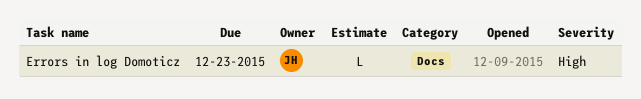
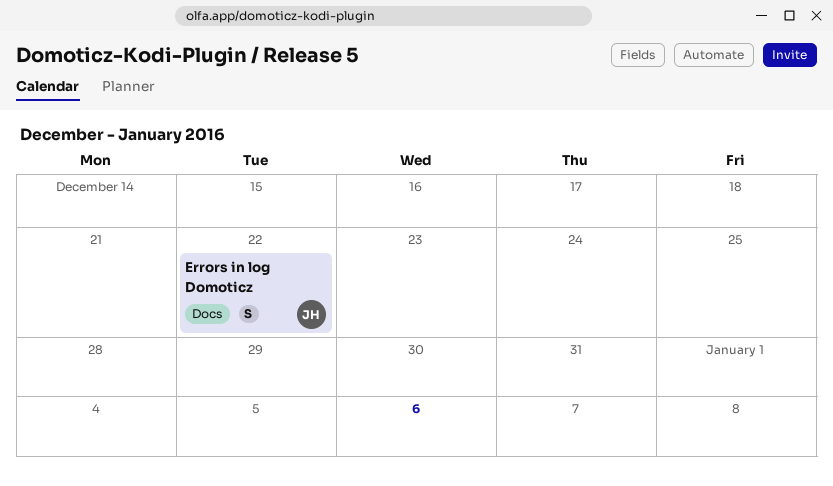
Errors in log Domoticz, estimate: L -> S
Errors in log Domoticz, due: Dec 23 -> Dec 22

